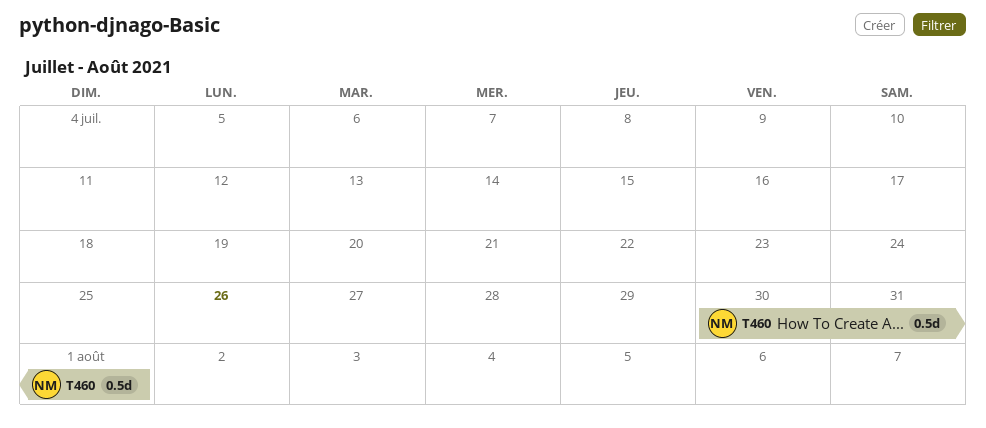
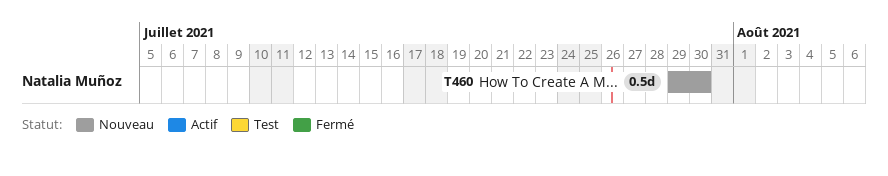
T460, start: Jul 30 -> Jul 29
T460, due: Aug 1 -> Jul 30

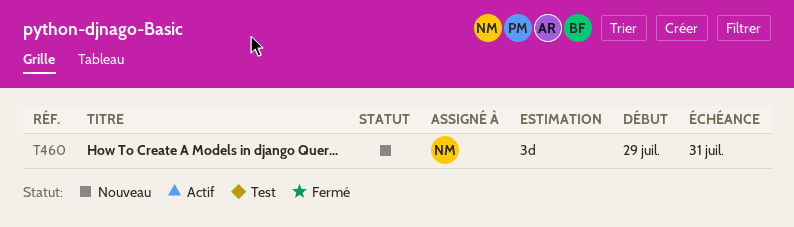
T460, estimate: 0.5d -> 3d
T460, due: Jul 30 -> Jul 31

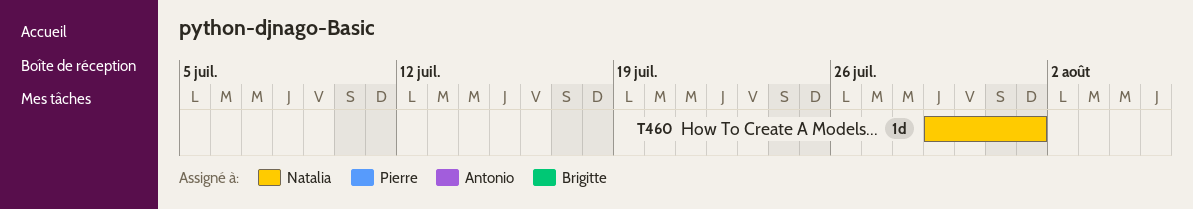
T460, estimate: 3d -> 1d
T460, due: Jul 31 -> Aug 1

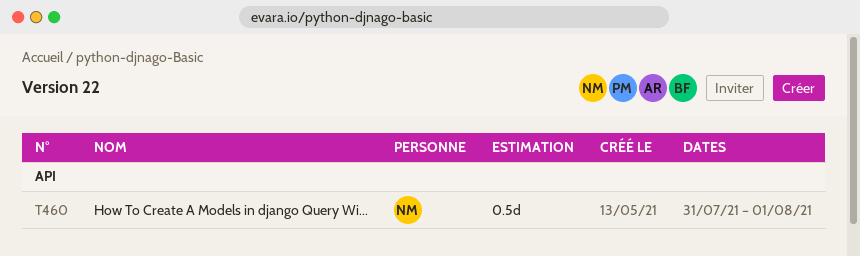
T460, estimate: 1d -> 0.5d
T460, start: Jul 29 -> Jul 31

